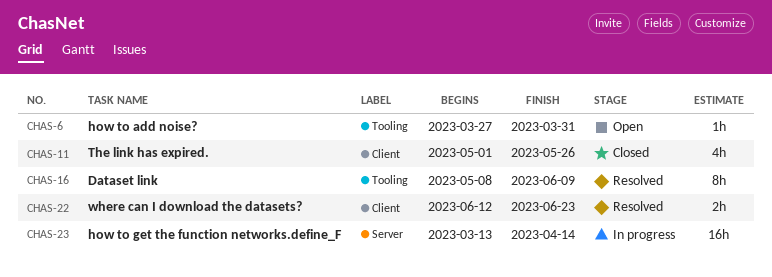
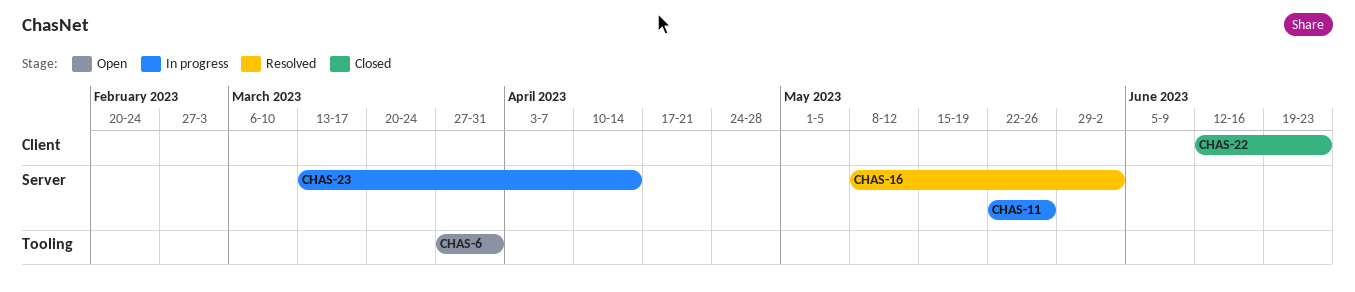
CHAS-11, status: Closed -> In progress
CHAS-11, label: Client -> Server
CHAS-11, start: May 1 -> May 22
CHAS-16, label: Tooling -> Server
CHAS-16, due: Jun 9 -> Jun 2
CHAS-22, status: Resolved -> Closed

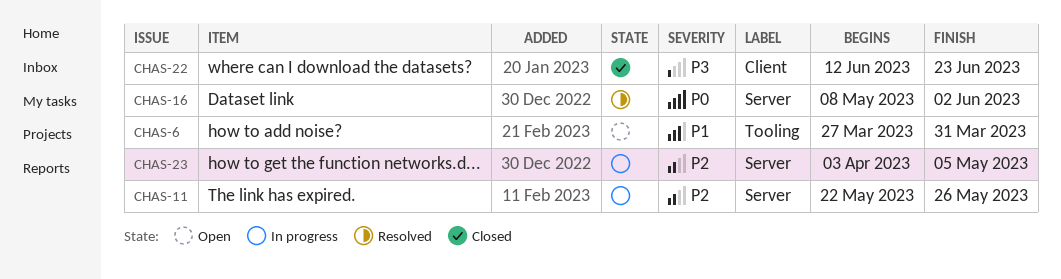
CHAS-23, start: Mar 13 -> Apr 3
CHAS-23, due: Apr 14 -> May 5

